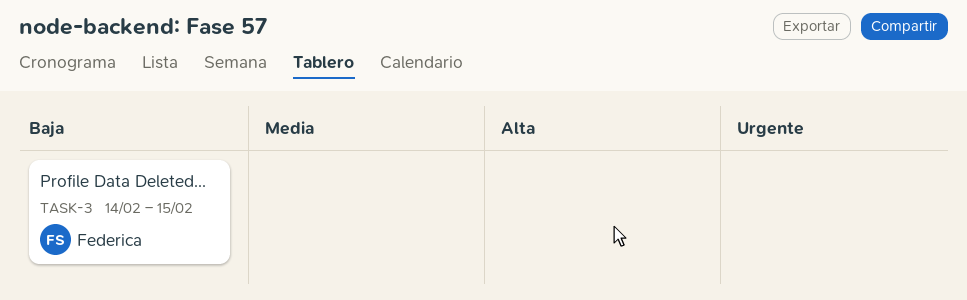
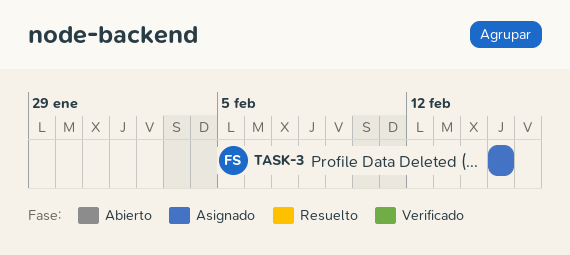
TASK-3, start: Feb 14 -> Feb 15

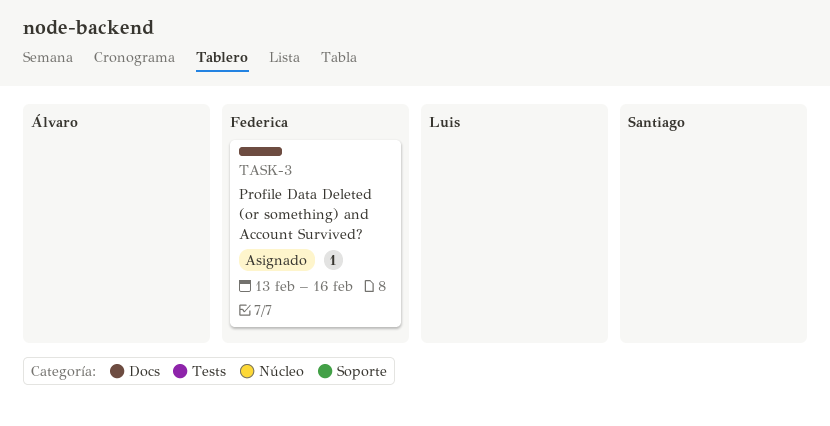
TASK-3, start: Feb 15 -> Feb 13
TASK-3, due: Feb 15 -> Feb 16

